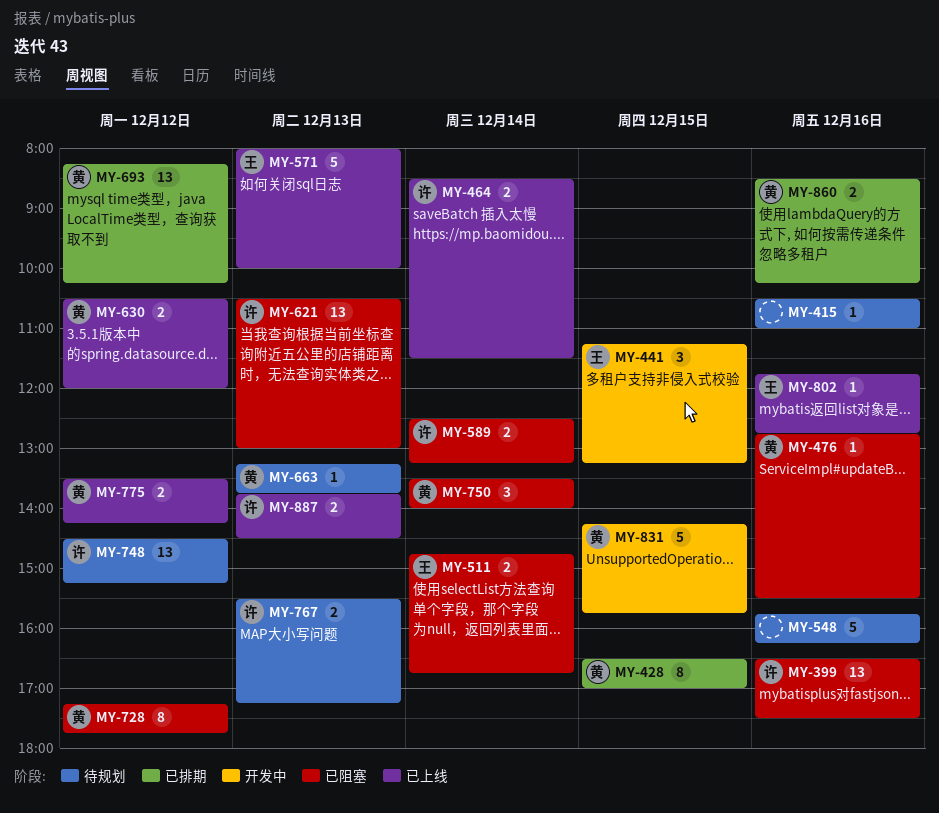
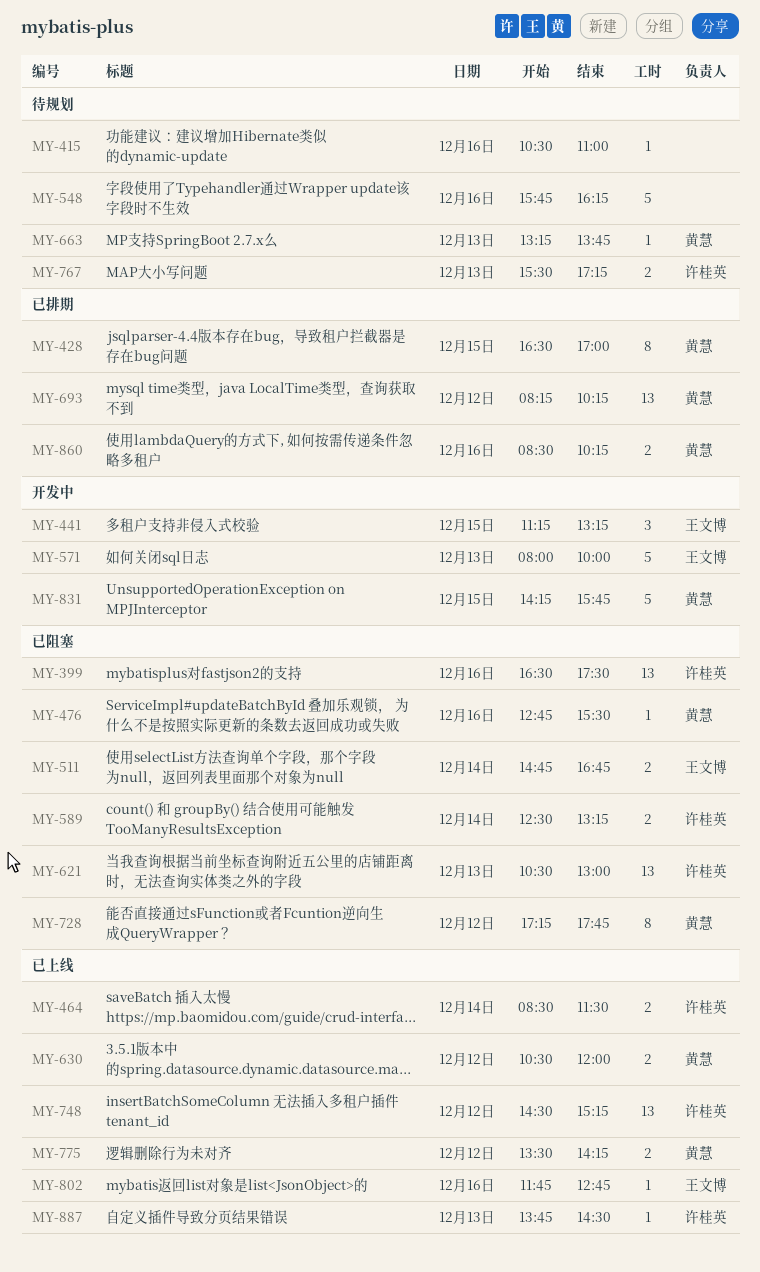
MY-571, status: 已上线 -> 开发中
MY-748, status: 待规划 -> 已上线
MY-750: present -> none
MY-887, estimate: 2 -> 1

